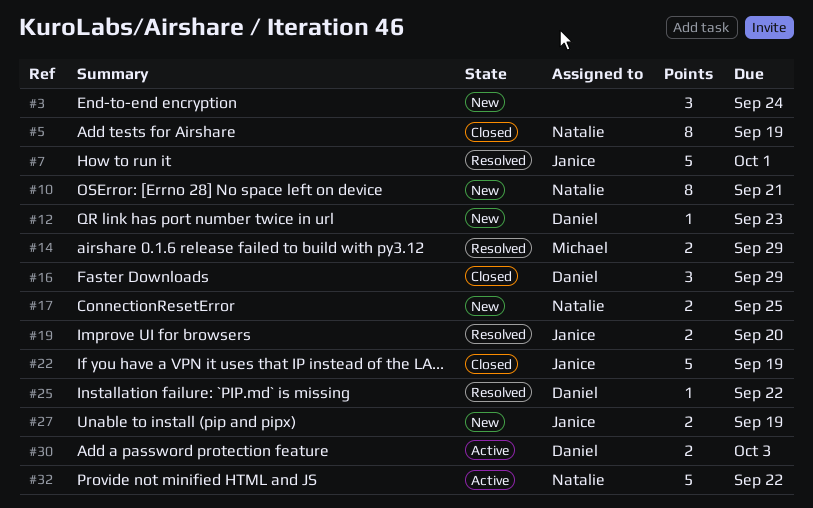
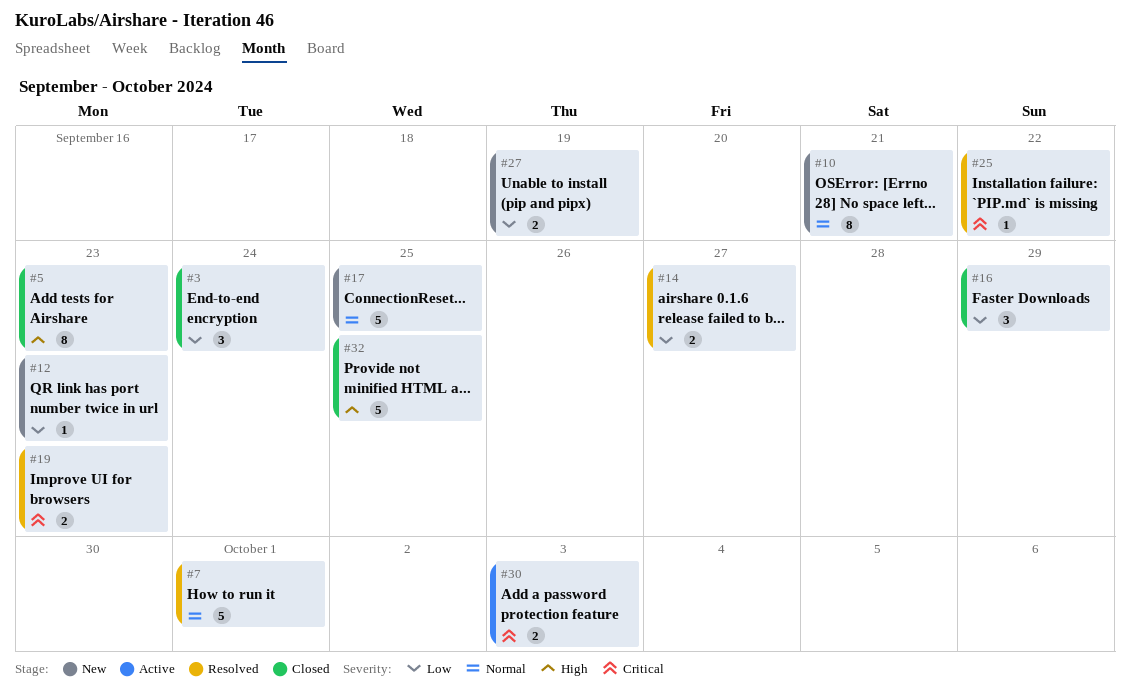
#3, status: New -> Closed
#5, due: Sep 19 -> Sep 23
#14, due: Sep 29 -> Sep 27
#17, estimate: 2 -> 5
#19, due: Sep 20 -> Sep 23
#22: present -> none
#32, status: Active -> Closed
#32, due: Sep 22 -> Sep 25

